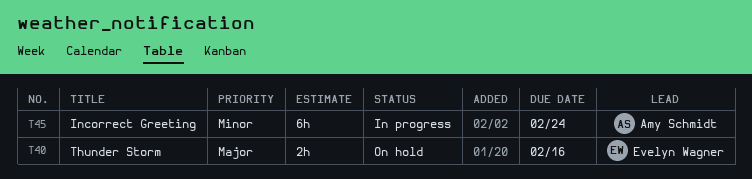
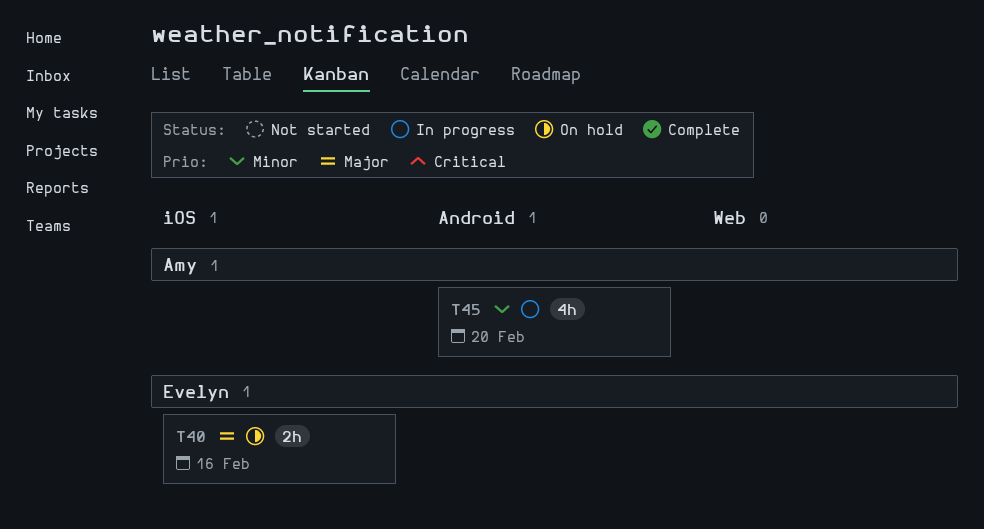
T45, estimate: 6h -> 4h
T45, due: Feb 24 -> Feb 20

